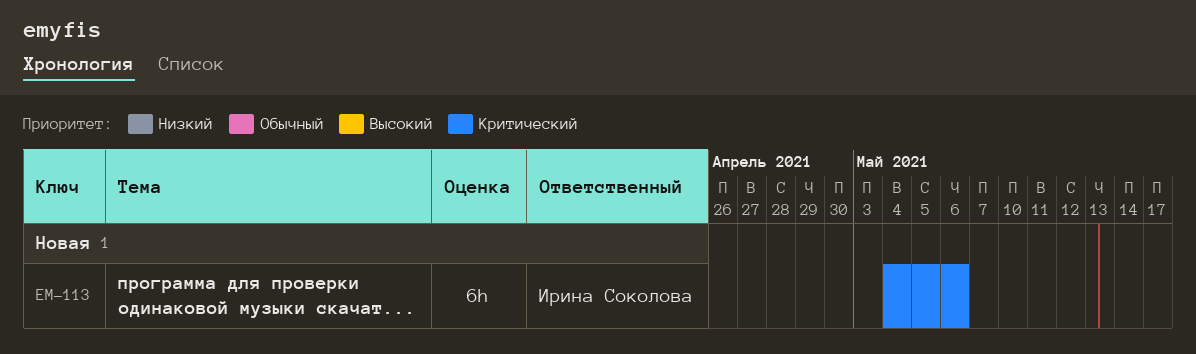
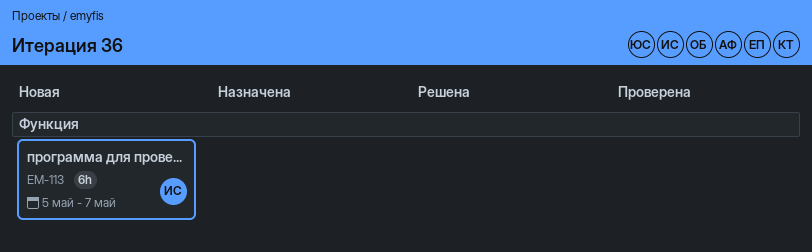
EM-113, start: May 4 -> May 5
EM-113, due: May 6 -> May 7

